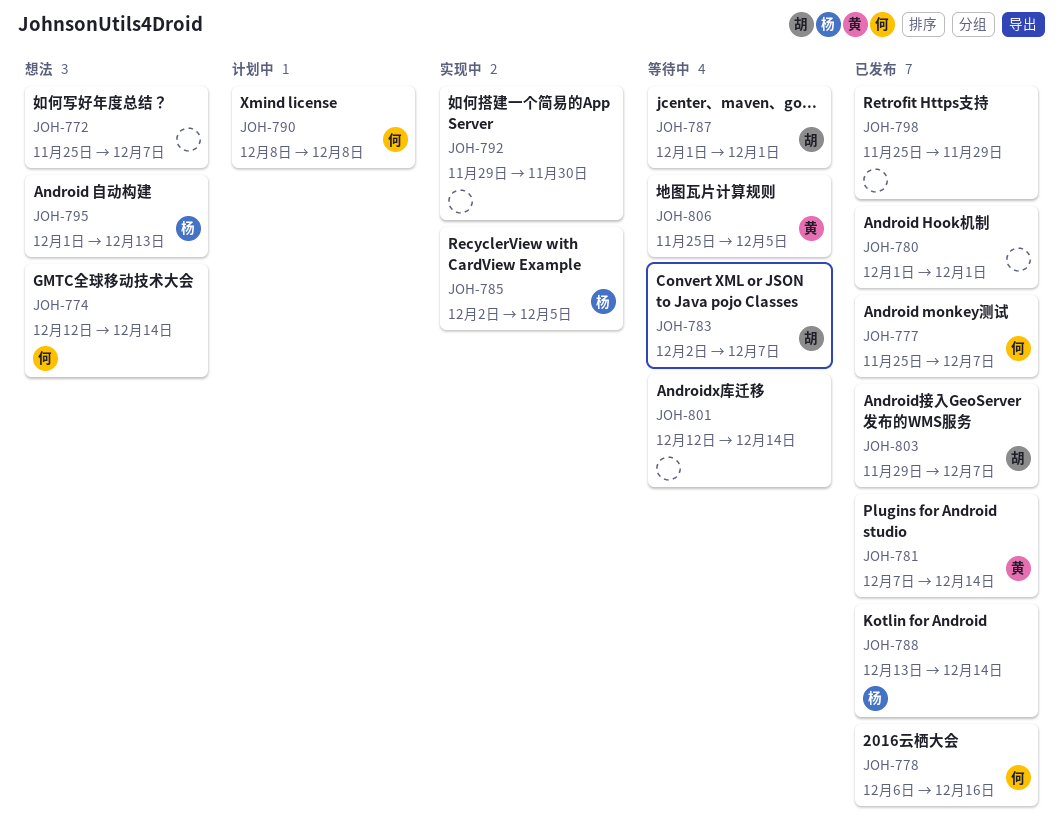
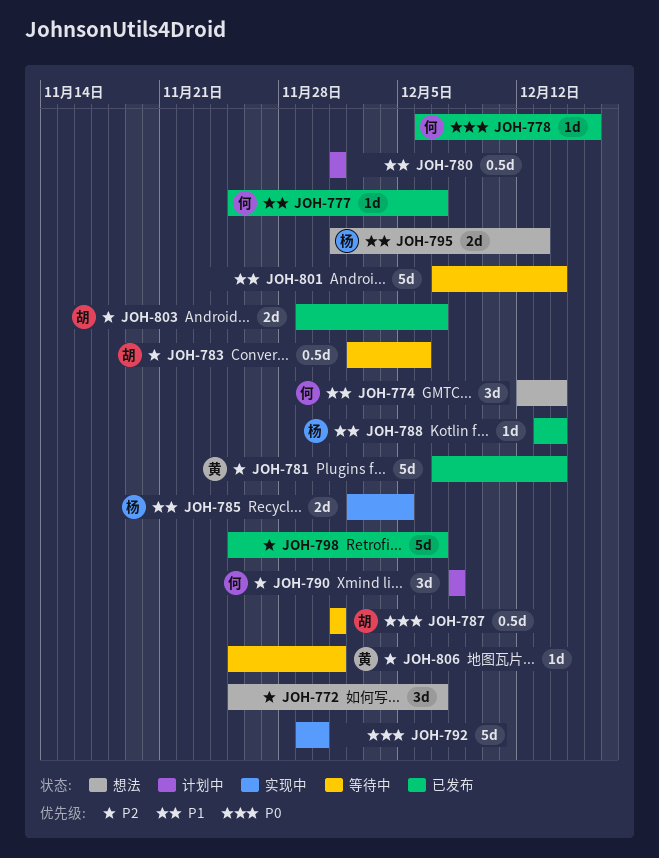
JOH-780, status: 已发布 -> 计划中
JOH-783, due: Dec 7 -> Dec 6
JOH-798, due: Nov 29 -> Dec 7
JOH-801, start: Dec 12 -> Dec 7
JOH-806, due: Dec 5 -> Dec 1

